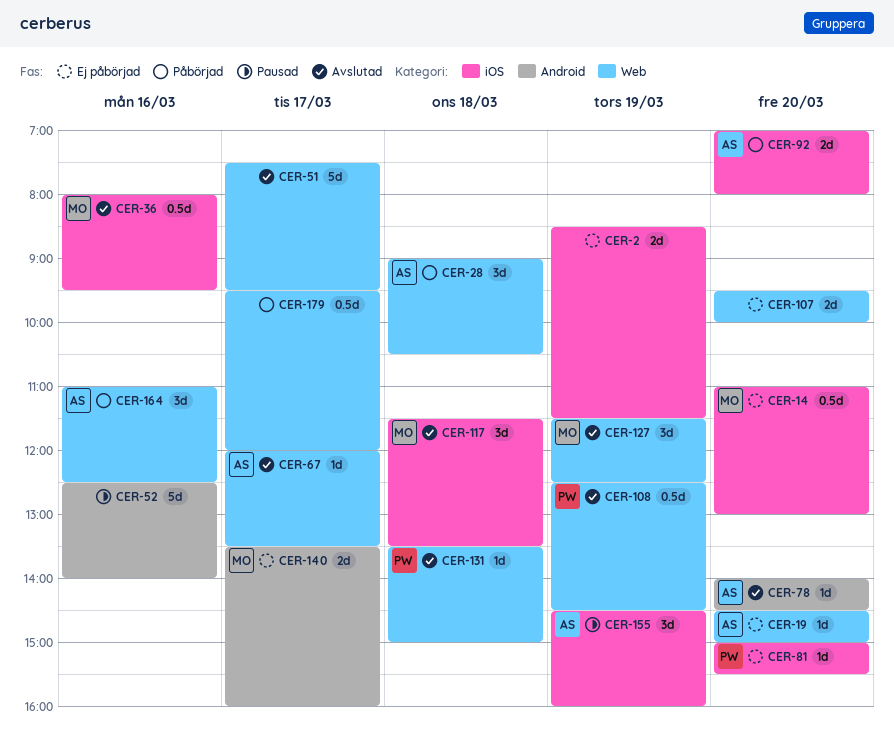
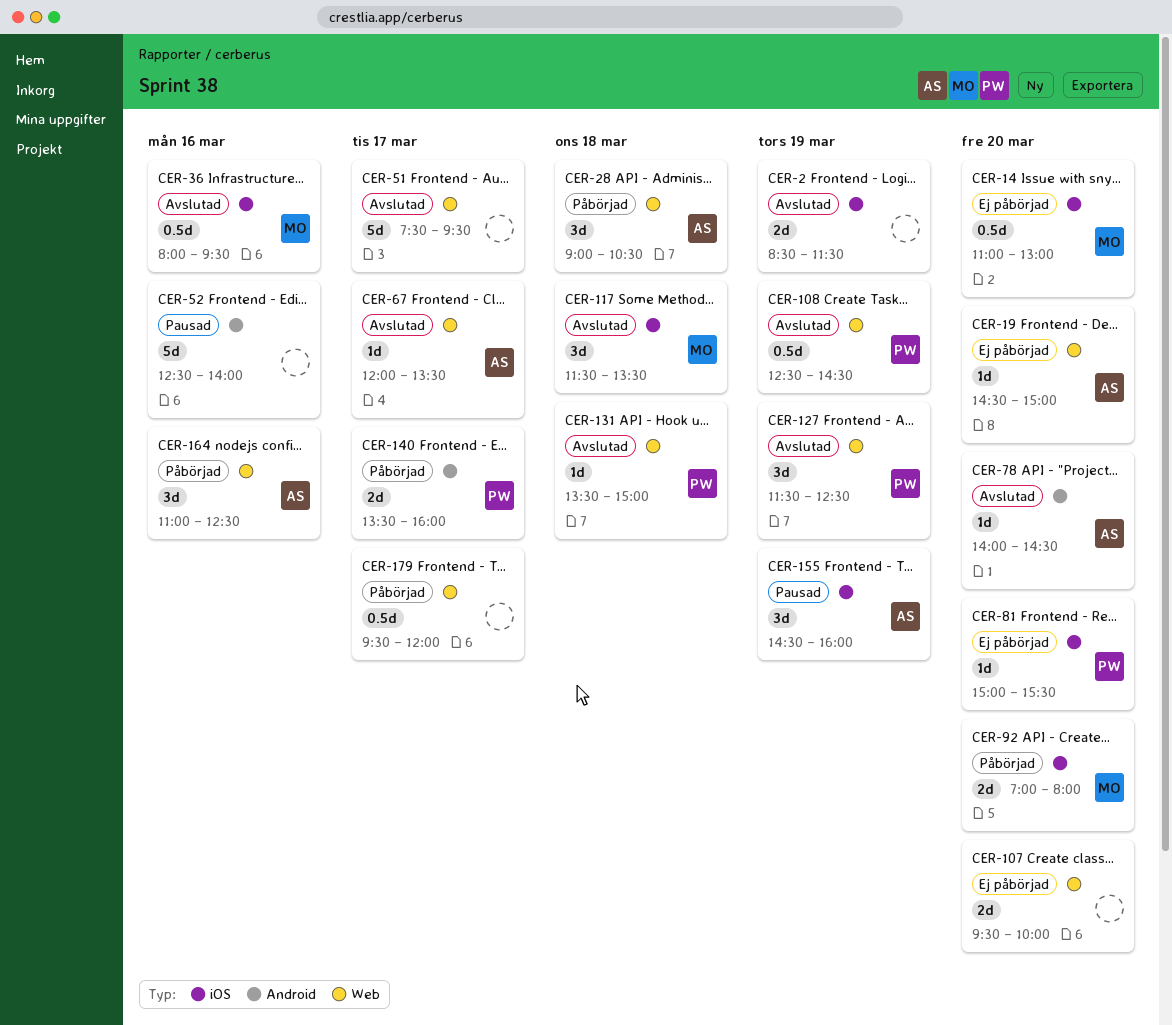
CER-2, status: Ej påbörjad -> Avslutad
CER-92, owner: AS -> MO
CER-127, owner: MO -> PW
CER-140, status: Ej påbörjad -> Påbörjad
CER-140, owner: MO -> PW

